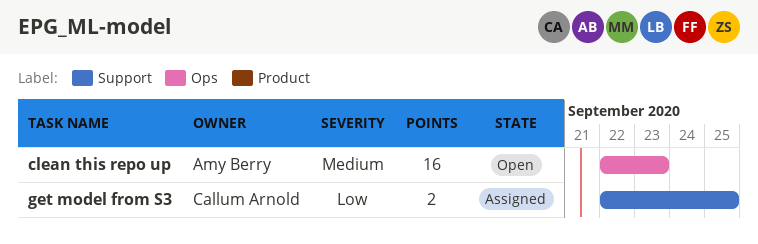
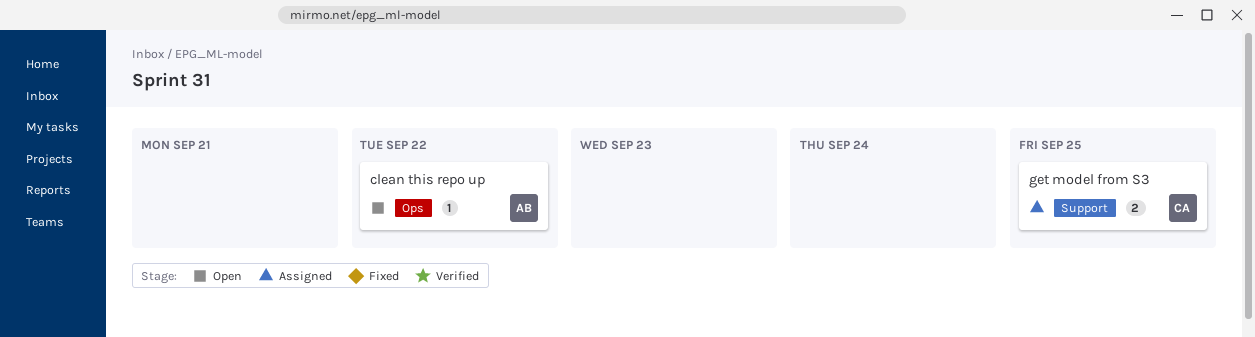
clean this repo up, estimate: 16 -> 1
clean this repo up, due: Sep 23 -> Sep 22

